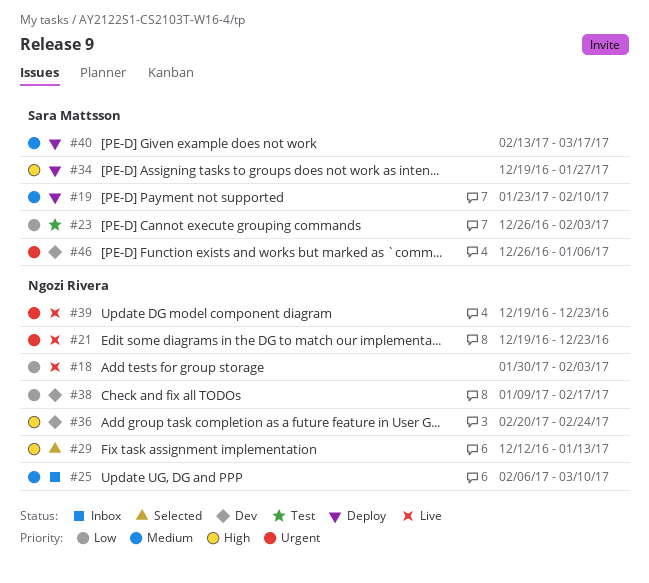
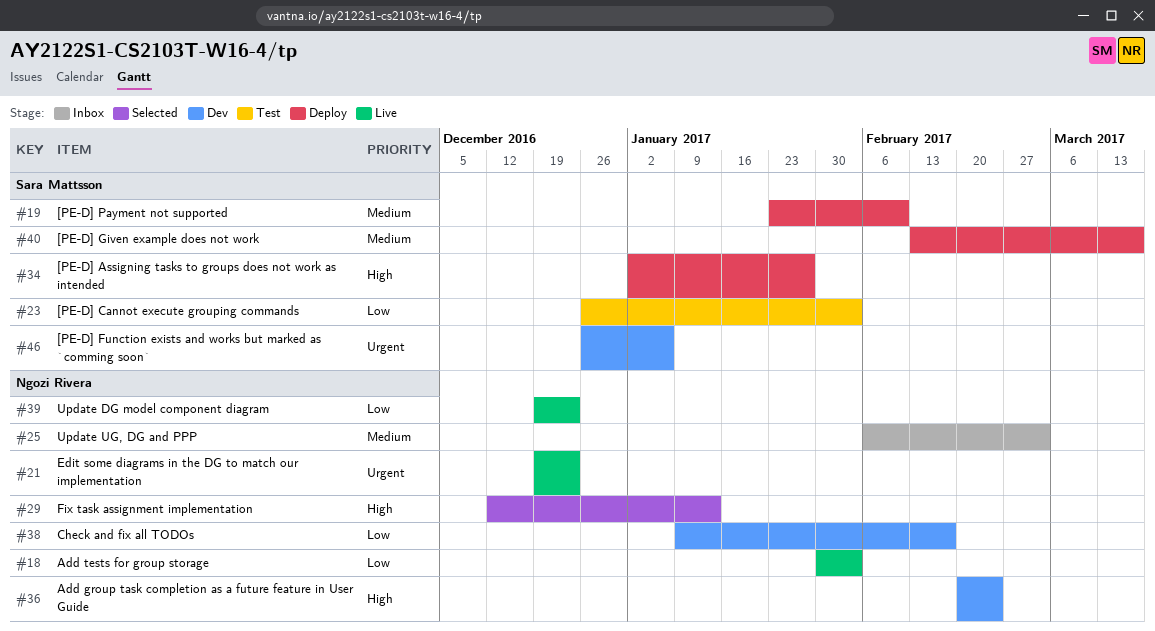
#25, due: Mar 10 -> Mar 3
#34, start: Dec 19 -> Jan 2
#39, priority: Urgent -> Low

